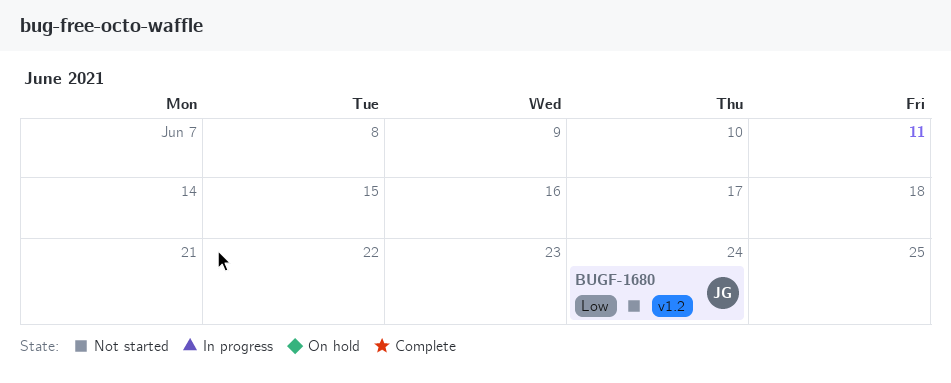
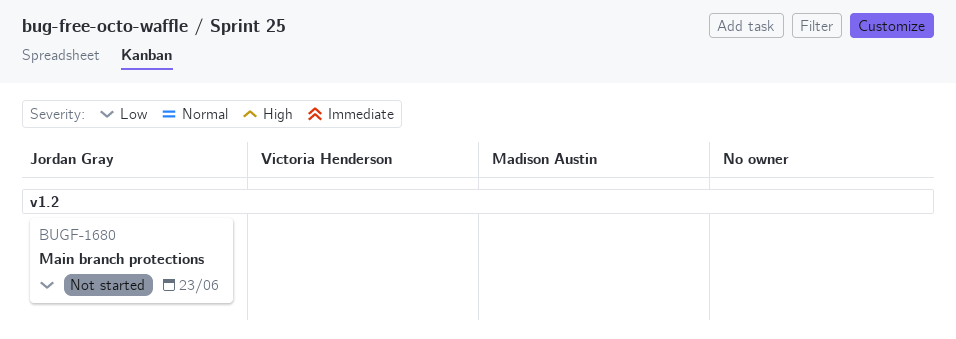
BUGF-1680, due: Jun 24 -> Jun 23

